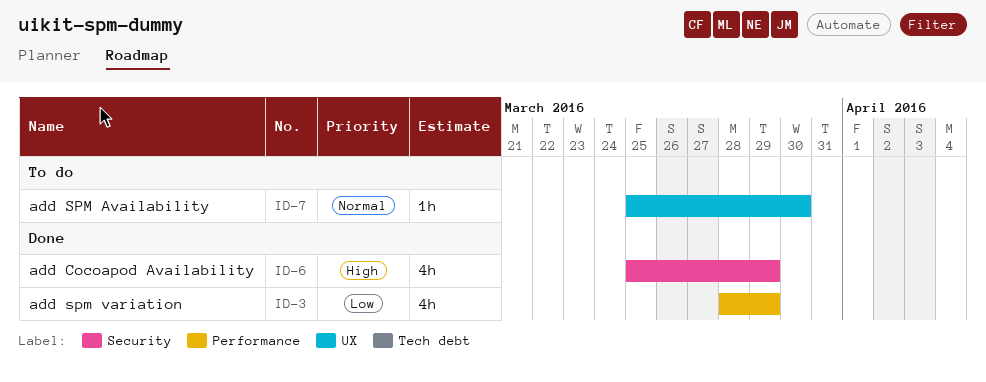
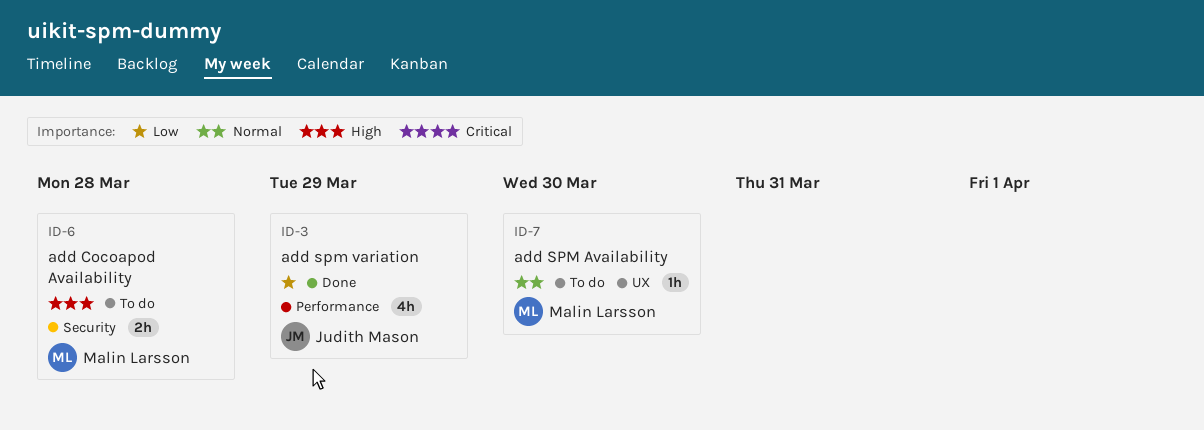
ID-6, status: Done -> To do
ID-6, estimate: 4h -> 2h
ID-6, due: Mar 29 -> Mar 28

